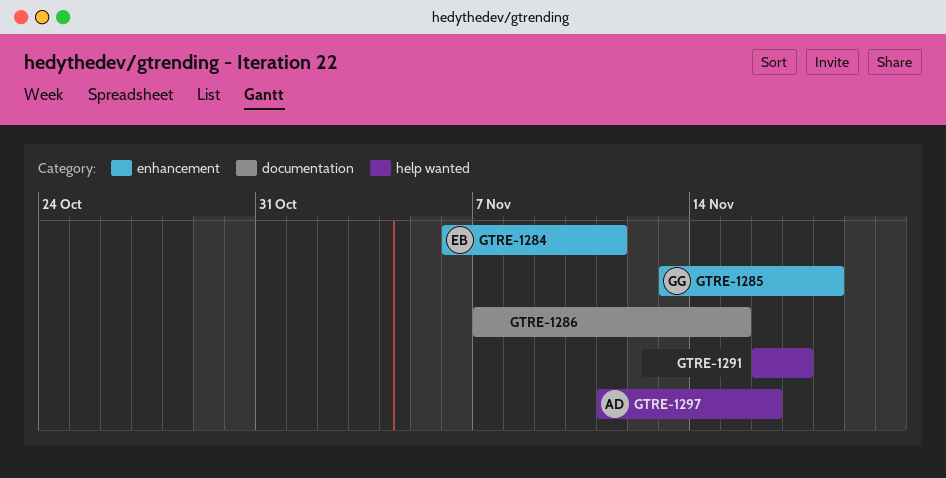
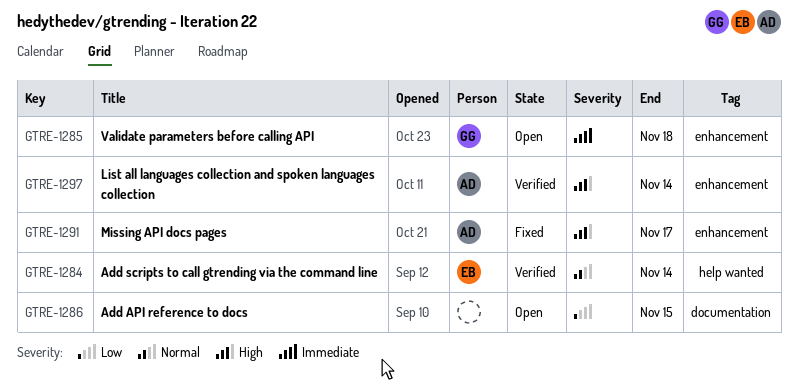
GTRE-1284, label: enhancement -> help wanted
GTRE-1284, due: Nov 11 -> Nov 14
GTRE-1291, owner: none -> AD
GTRE-1291, label: help wanted -> enhancement
GTRE-1297, label: help wanted -> enhancement
GTRE-1297, due: Nov 16 -> Nov 14

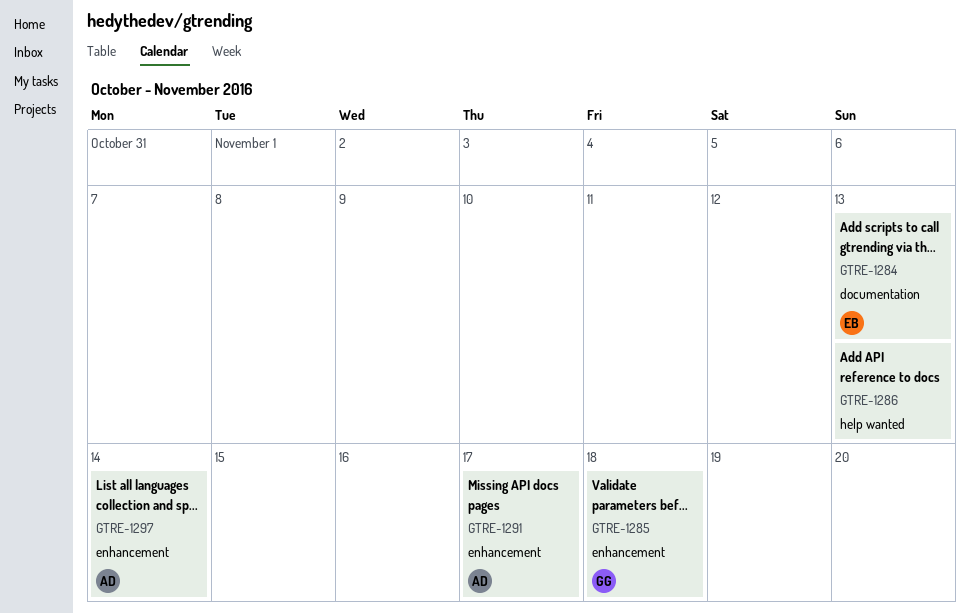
GTRE-1284, label: help wanted -> documentation
GTRE-1284, due: Nov 14 -> Nov 13
GTRE-1286, label: documentation -> help wanted
GTRE-1286, due: Nov 15 -> Nov 13

